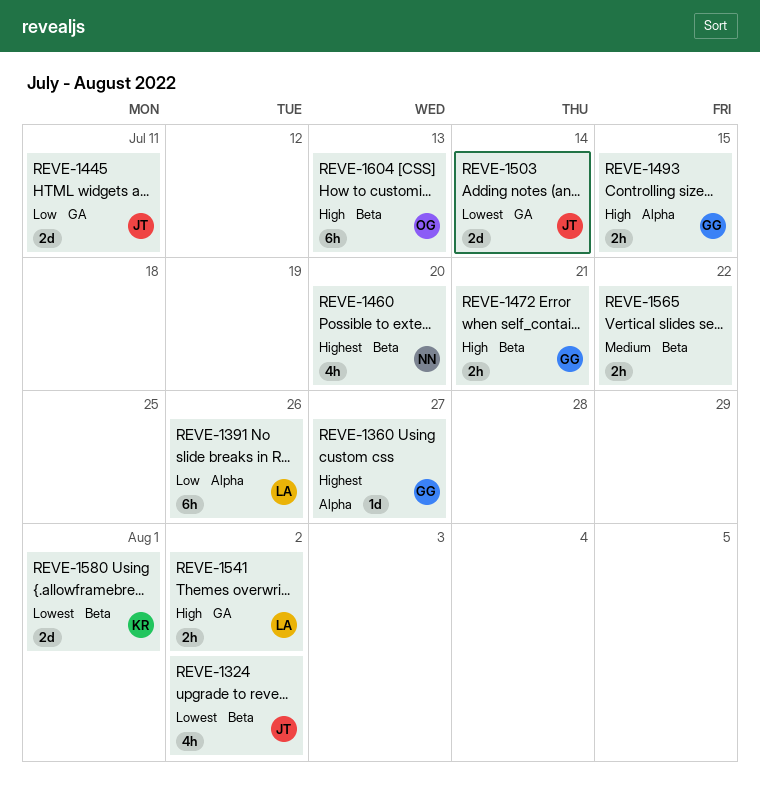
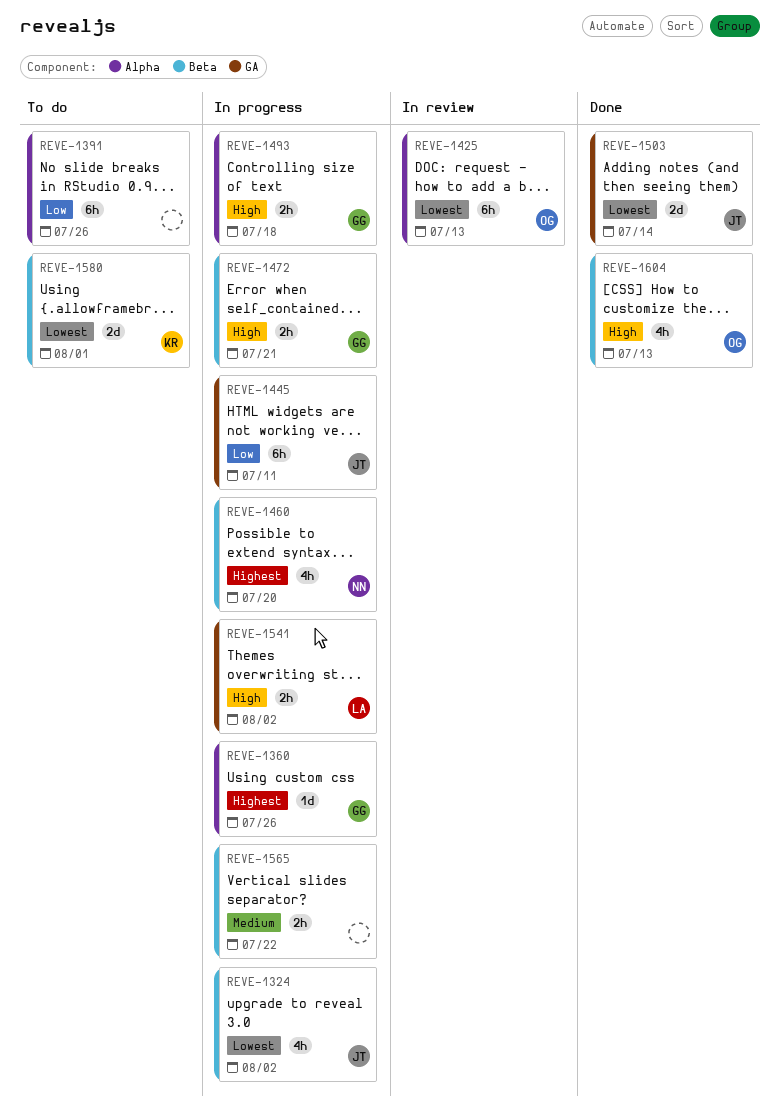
REVE-1360, due: Jul 27 -> Jul 26
REVE-1391, owner: LA -> none
REVE-1425: none -> present
REVE-1445, estimate: 2d -> 6h
REVE-1493, due: Jul 15 -> Jul 18
REVE-1604, estimate: 6h -> 4h

